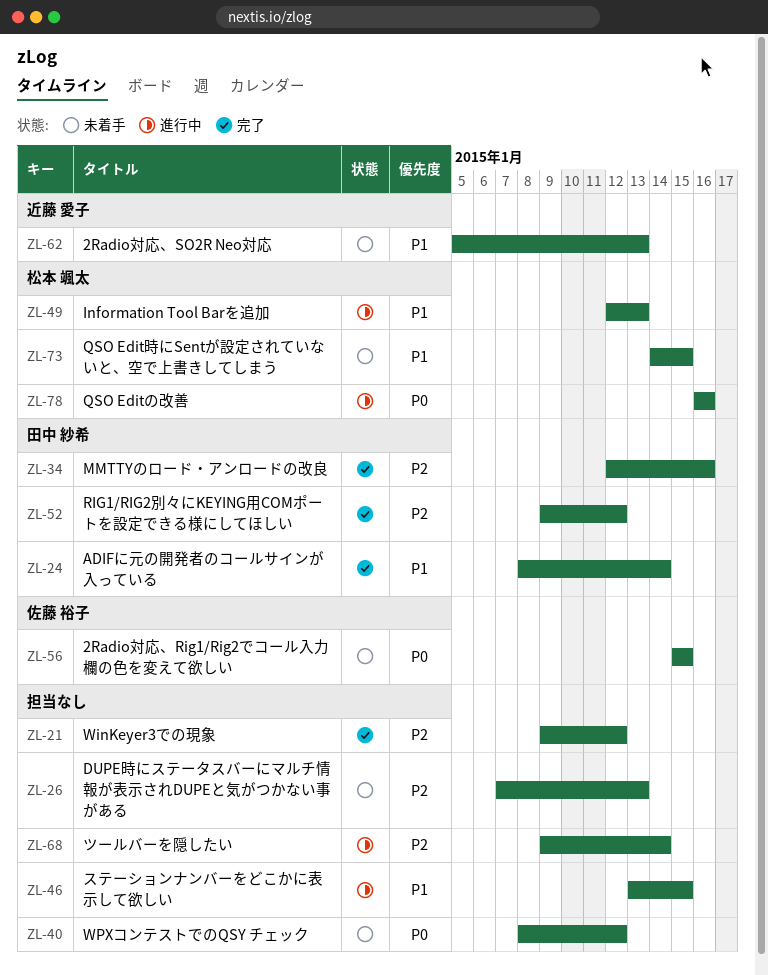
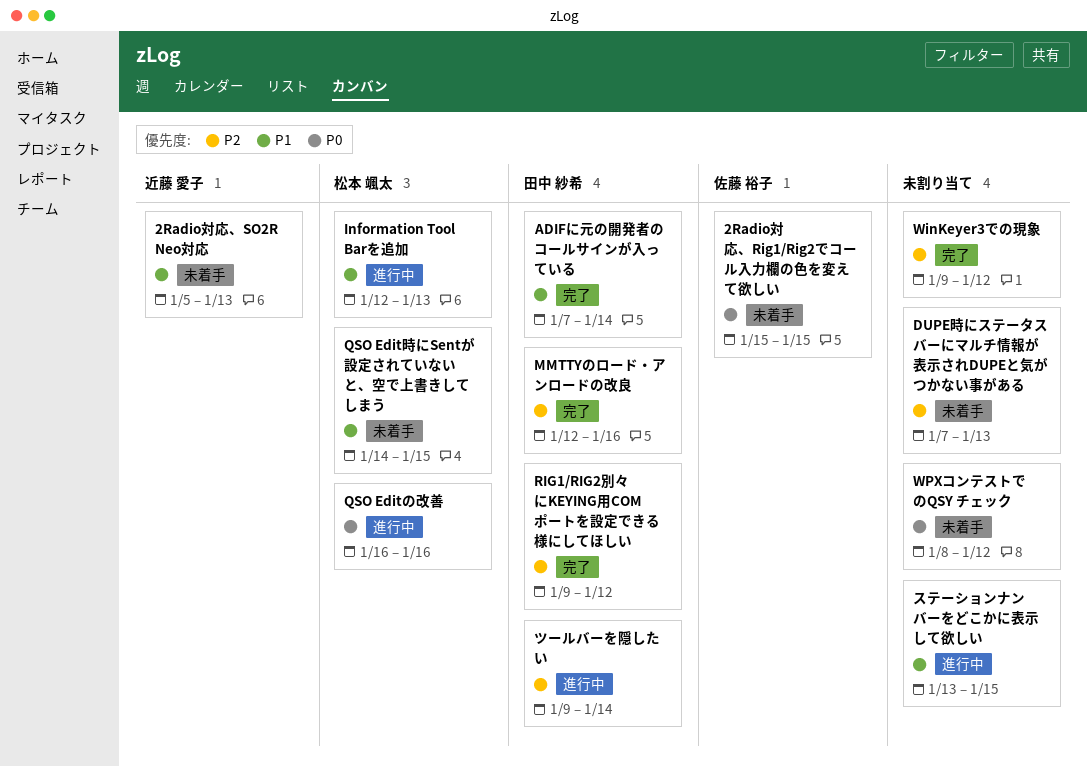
ADIFに元の開発者のコールサインが入っている, start: Jan 8 -> Jan 7
ツールバーを隠したい, owner: none -> 田中 紗希

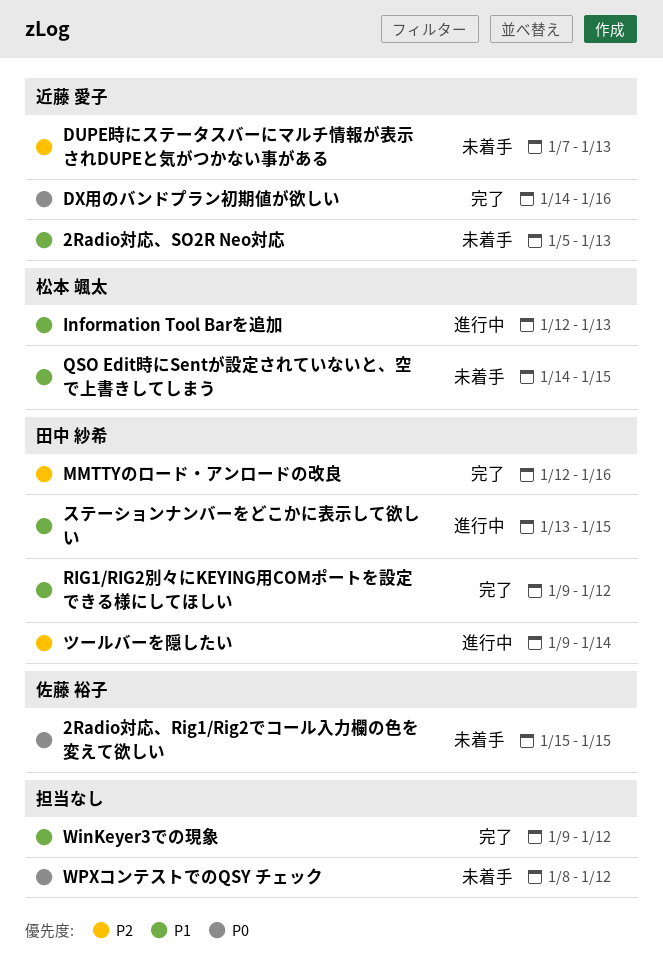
ADIFに元の開発者のコールサインが入っている: present -> none
DUPE時にステータスバーにマルチ情報が表示されDUPEと気がつかない事がある, owner: none -> 近藤 愛子
DX用のバンドプラン初期値が欲しい: none -> present
QSO Editの改善: present -> none
RIG1/RIG2別々にKEYING用COMポートを設定できる様にしてほしい, priority: P2 -> P1
WinKeyer3での現象, priority: P2 -> P1
ステーションナンバーをどこかに表示して欲しい, owner: none -> 田中 紗希

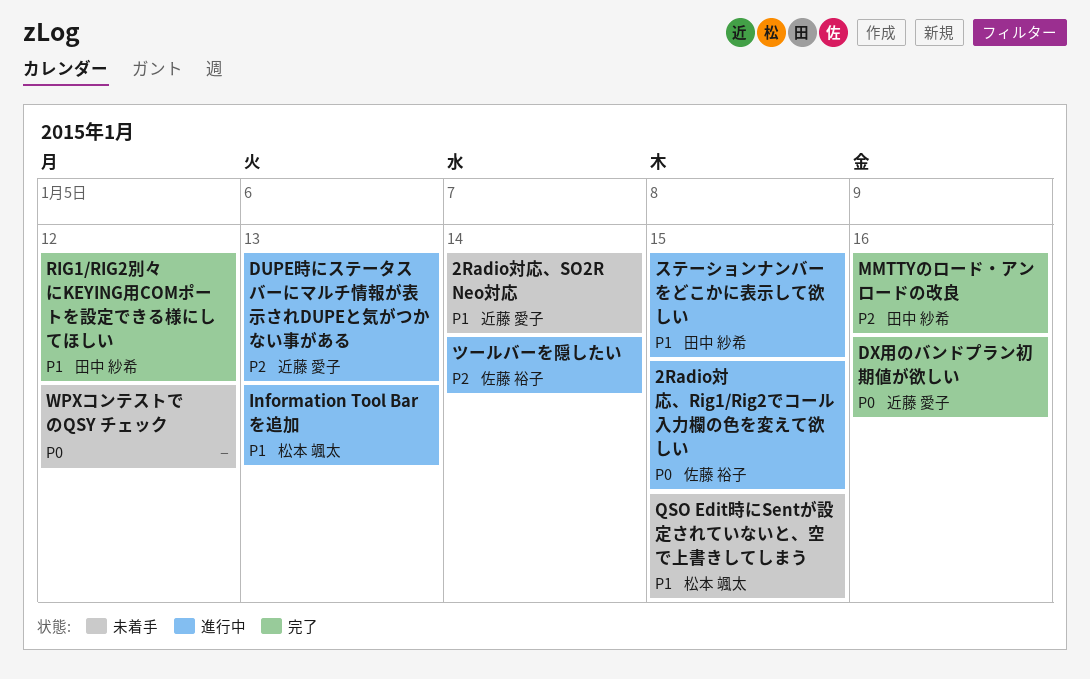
2Radio対応、Rig1/Rig2でコール入力欄の色を変えて欲しい, status: 未着手 -> 進行中
2Radio対応、SO2R Neo対応, due: Jan 13 -> Jan 14
DUPE時にステータスバーにマルチ情報が表示されDUPEと気がつかない事がある, status: 未着手 -> 進行中
WinKeyer3での現象: present -> none
ツールバーを隠したい, owner: 田中 紗希 -> 佐藤 裕子

